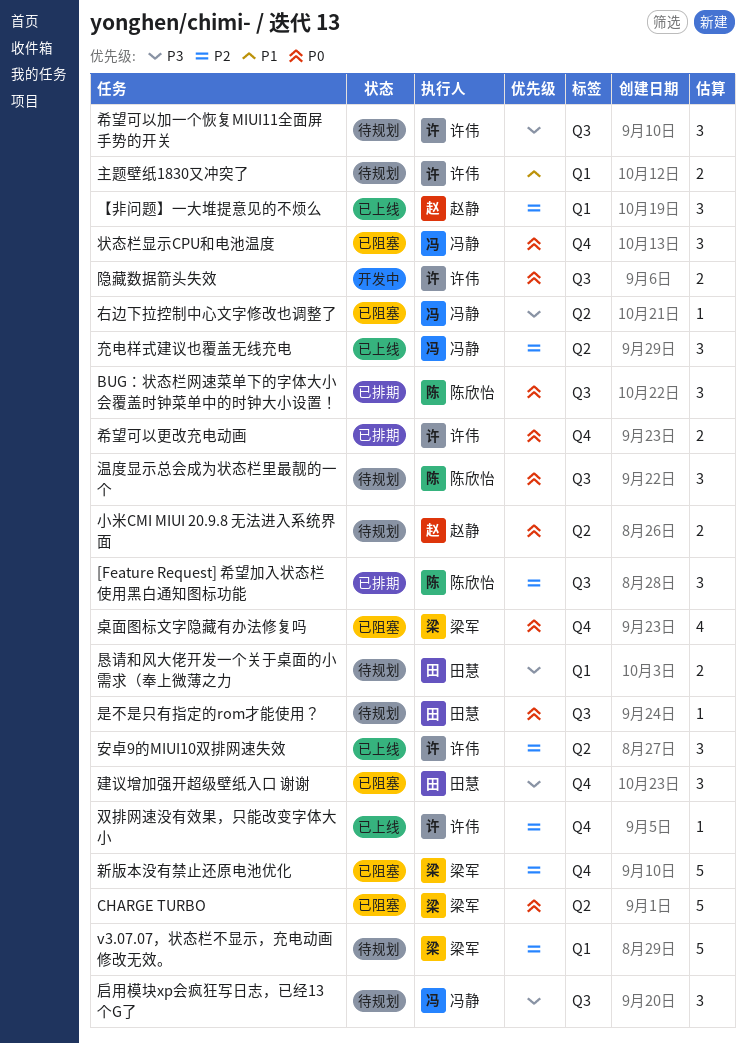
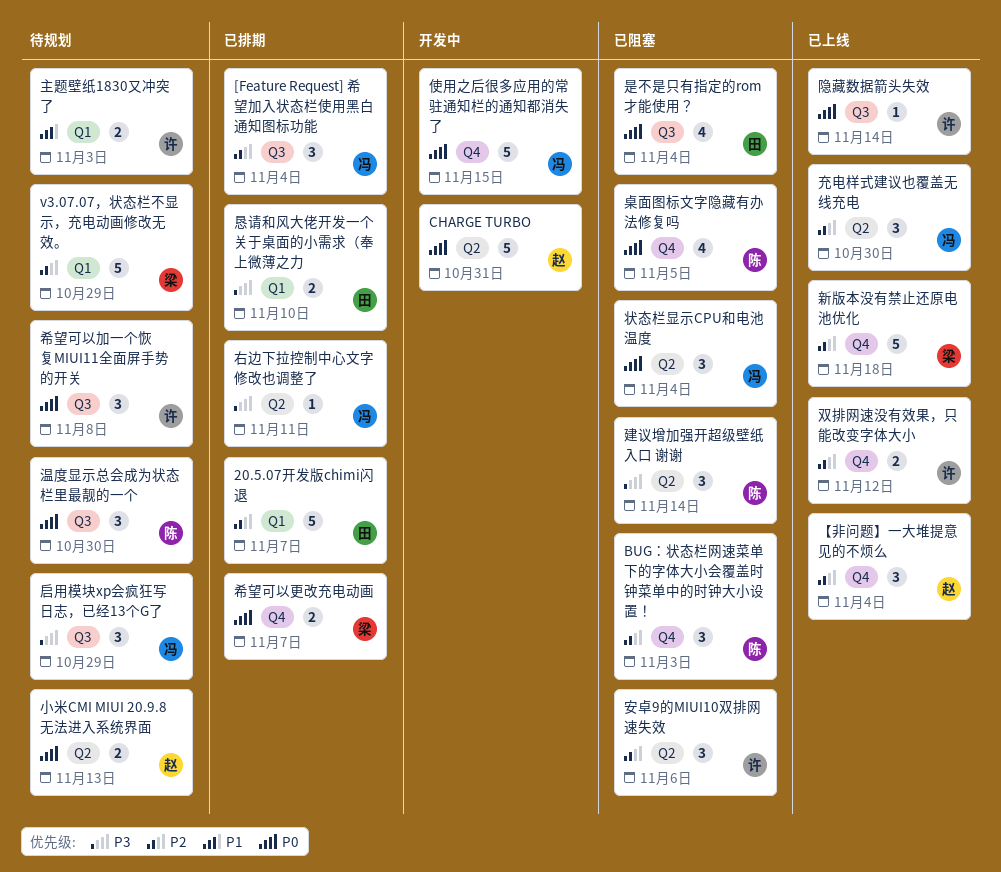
20.5.07开发版chimi闪退: none -> present
[Feature Request] 希望加入状态栏使用黑白通知图标功能, owner: 陈欣怡 -> 冯静
BUG：状态栏网速菜单下的字体大小会覆盖时钟菜单中的时钟大小设置！, status: 已排期 -> 已阻塞
BUG：状态栏网速菜单下的字体大小会覆盖时钟菜单中的时钟大小设置！, priority: P0 -> P2
BUG：状态栏网速菜单下的字体大小会覆盖时钟菜单中的时钟大小设置！, label: Q3 -> Q4
CHARGE TURBO, status: 已阻塞 -> 开发中
CHARGE TURBO, owner: 梁军 -> 赵静
【非问题】一大堆提意见的不烦么, label: Q1 -> Q4
使用之后很多应用的常驻通知栏的通知都消失了: none -> present
双排网速没有效果，只能改变字体大小, estimate: 1 -> 2
右边下拉控制中心文字修改也调整了, status: 已阻塞 -> 已排期
安卓9的MIUI10双排网速失效, status: 已上线 -> 已阻塞
希望可以加一个恢复MIUI11全面屏手势的开关, priority: P3 -> P0
希望可以更改充电动画, owner: 许伟 -> 梁军
建议增加强开超级壁纸入口 谢谢, owner: 田慧 -> 陈欣怡
建议增加强开超级壁纸入口 谢谢, label: Q4 -> Q2
恳请和风大佬开发一个关于桌面的小需求（奉上微薄之力, status: 待规划 -> 已排期
新版本没有禁止还原电池优化, status: 已阻塞 -> 已上线
是不是只有指定的rom才能使用？, status: 待规划 -> 已阻塞
是不是只有指定的rom才能使用？, estimate: 1 -> 4
桌面图标文字隐藏有办法修复吗, owner: 梁军 -> 陈欣怡
状态栏显示CPU和电池温度, label: Q4 -> Q2
隐藏数据箭头失效, status: 开发中 -> 已上线
隐藏数据箭头失效, estimate: 2 -> 1

